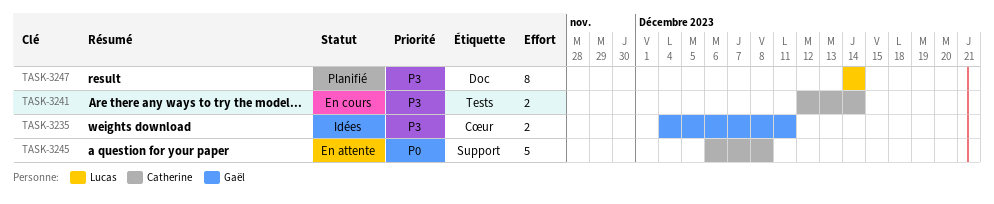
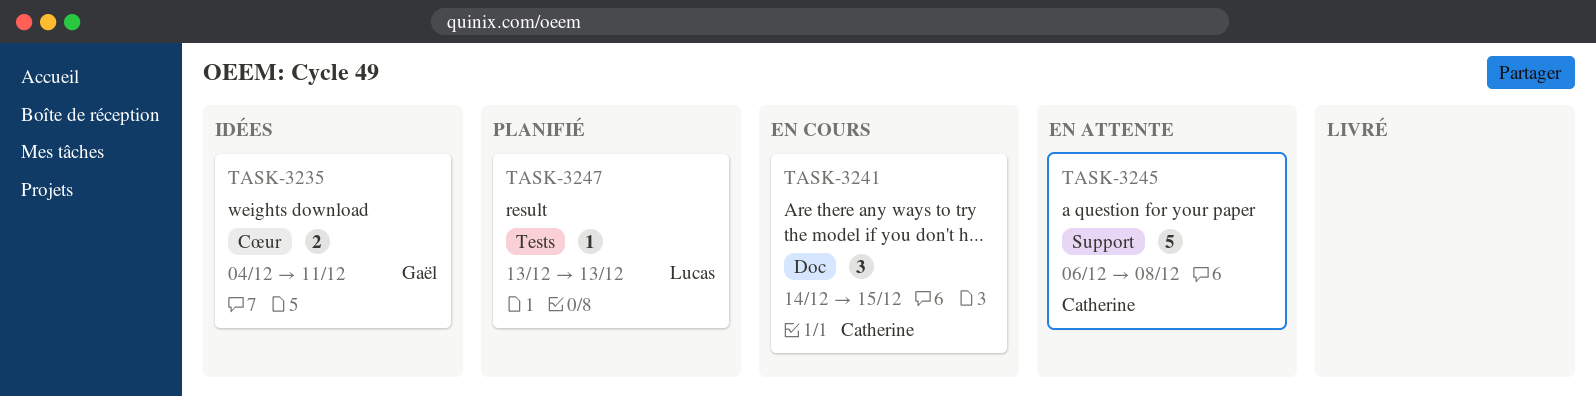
TASK-3241, label: Tests -> Doc
TASK-3241, estimate: 2 -> 3
TASK-3241, start: Dec 12 -> Dec 14
TASK-3241, due: Dec 14 -> Dec 15
TASK-3247, label: Doc -> Tests
TASK-3247, estimate: 8 -> 1
TASK-3247, start: Dec 14 -> Dec 13
TASK-3247, due: Dec 14 -> Dec 13

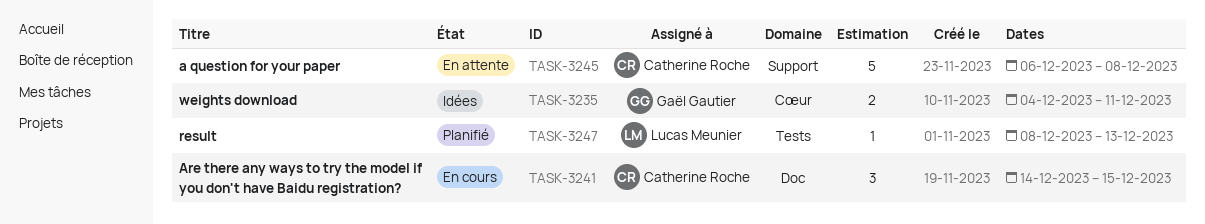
TASK-3247, start: Dec 13 -> Dec 8

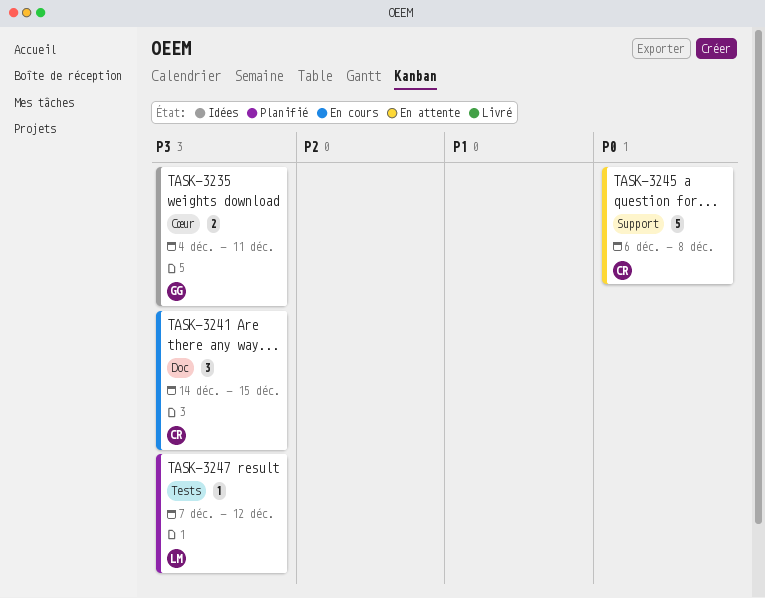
TASK-3247, start: Dec 8 -> Dec 7
TASK-3247, due: Dec 13 -> Dec 12

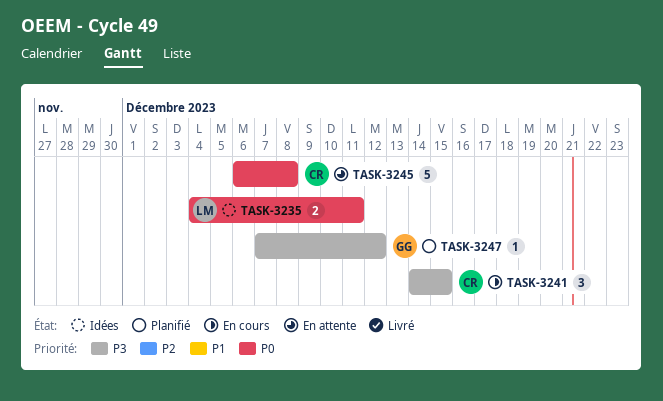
TASK-3235, owner: GG -> LM
TASK-3235, priority: P3 -> P0
TASK-3247, owner: LM -> GG

